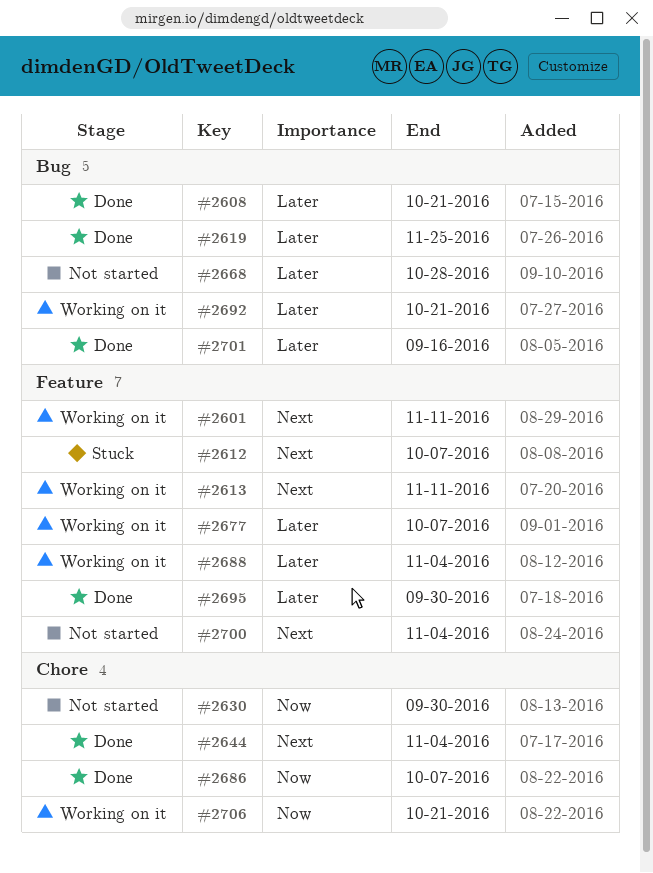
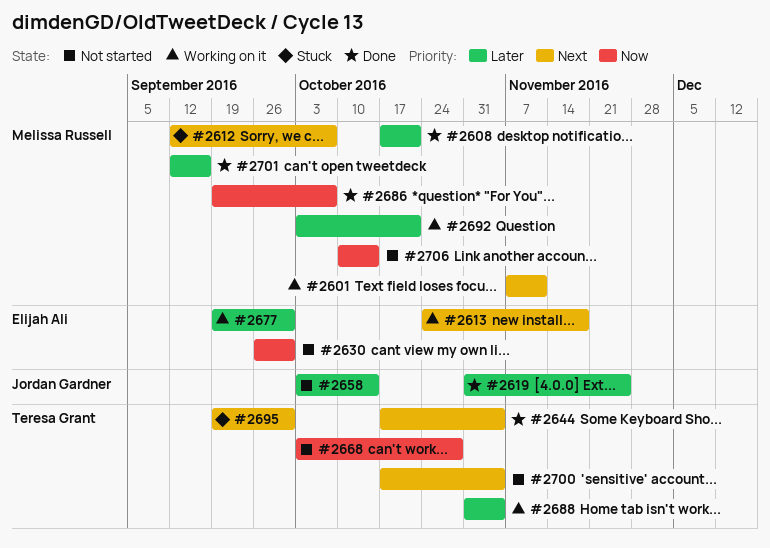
#2613, due: Nov 11 -> Nov 18
#2658: none -> present
#2668, priority: Later -> Now
#2677, due: Oct 7 -> Sep 30
#2695, status: Done -> Stuck
#2695, priority: Later -> Next
#2706, status: Working on it -> Not started
#2706, due: Oct 21 -> Oct 14

